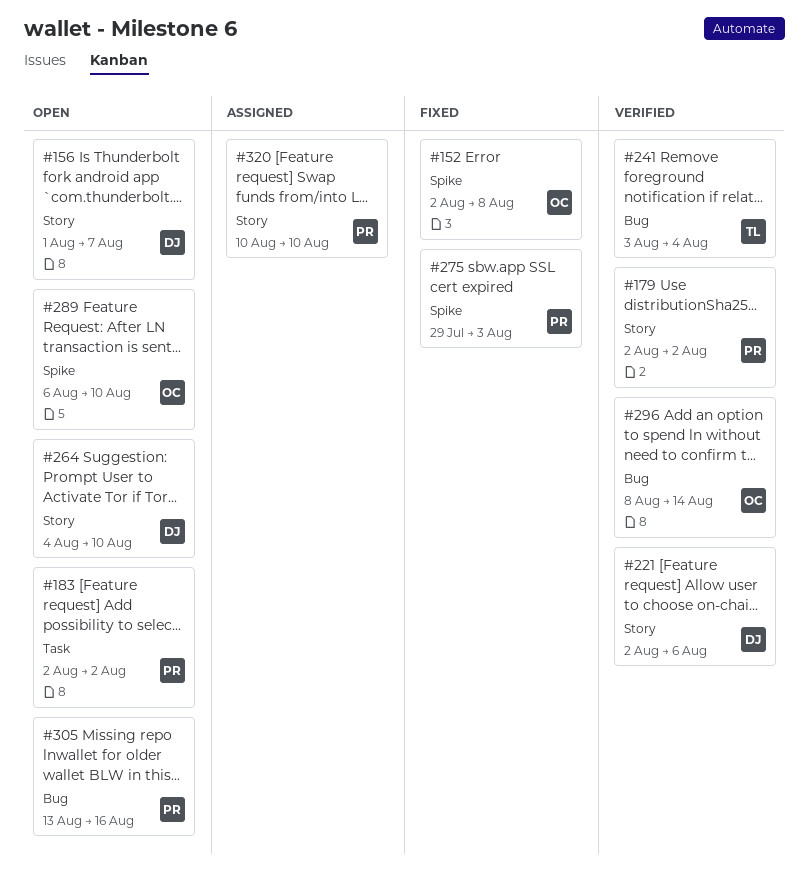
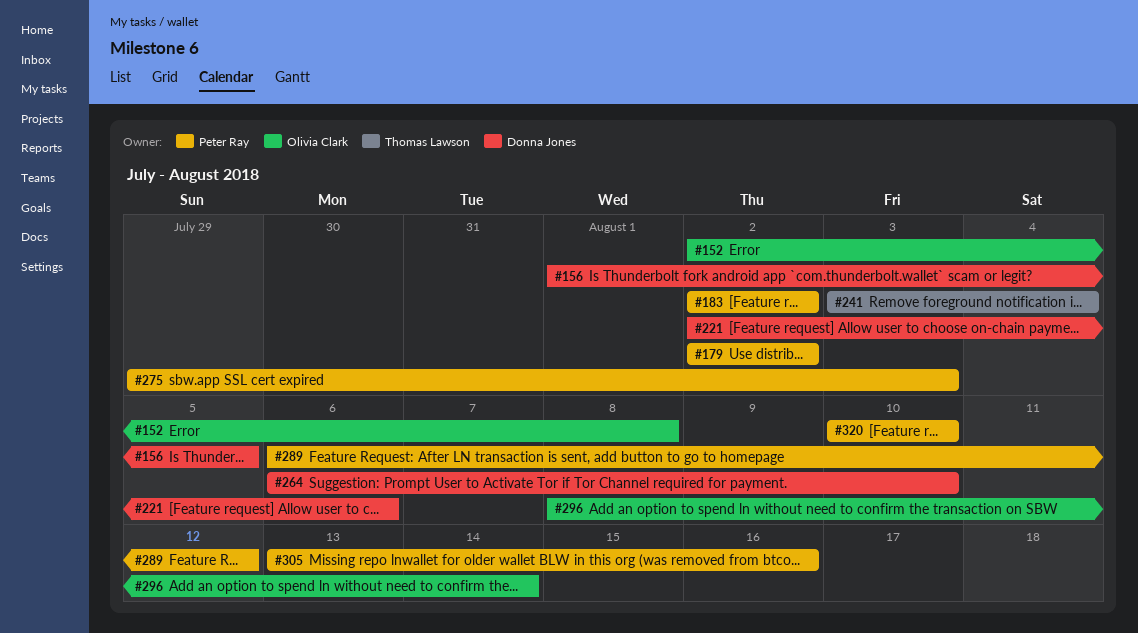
#156, due: Aug 7 -> Aug 5
#264, start: Aug 4 -> Aug 6
#289, owner: Olivia Clark -> Peter Ray
#289, due: Aug 10 -> Aug 12

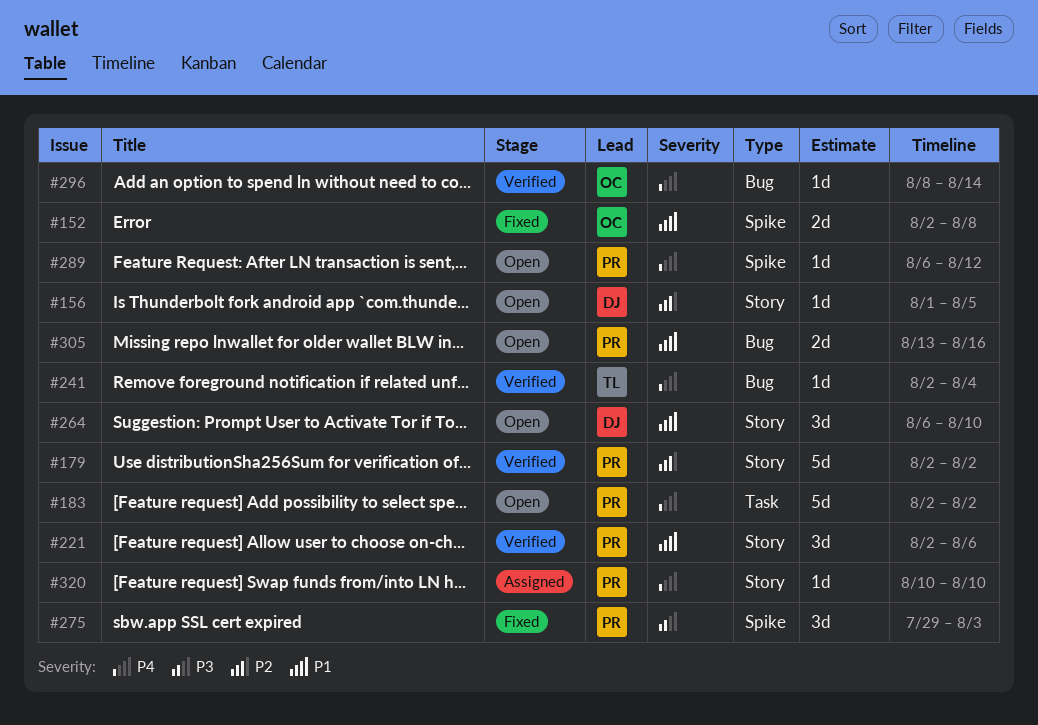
#221, owner: Donna Jones -> Peter Ray
#241, start: Aug 3 -> Aug 2

